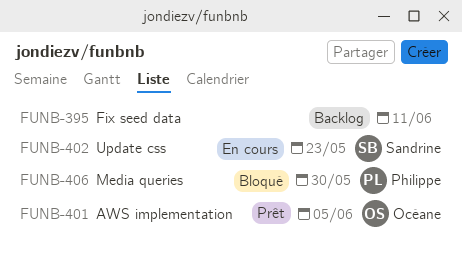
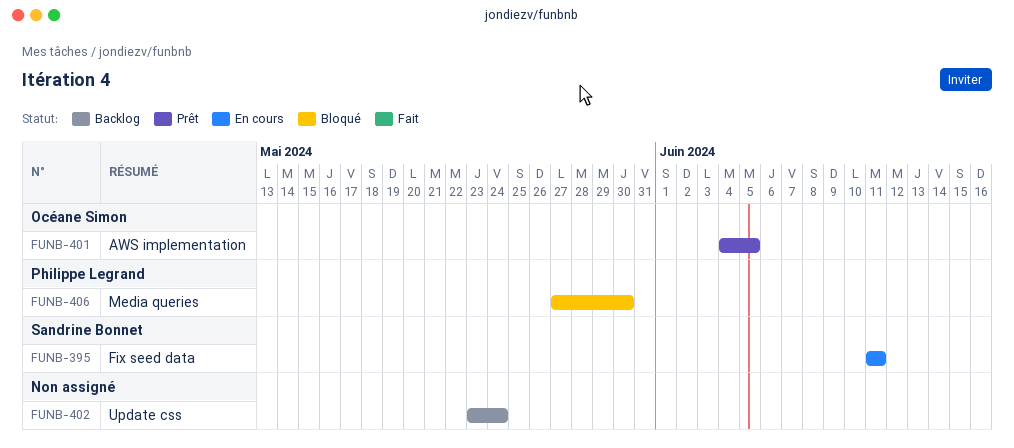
FUNB-395, status: Backlog -> En cours
FUNB-395, owner: none -> Sandrine Bonnet
FUNB-402, status: En cours -> Backlog
FUNB-402, owner: Sandrine Bonnet -> none
FUNB-402, due: May 23 -> May 24

